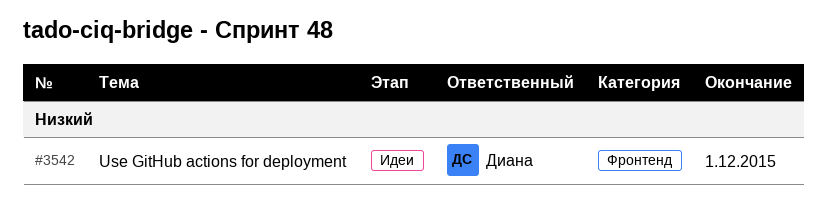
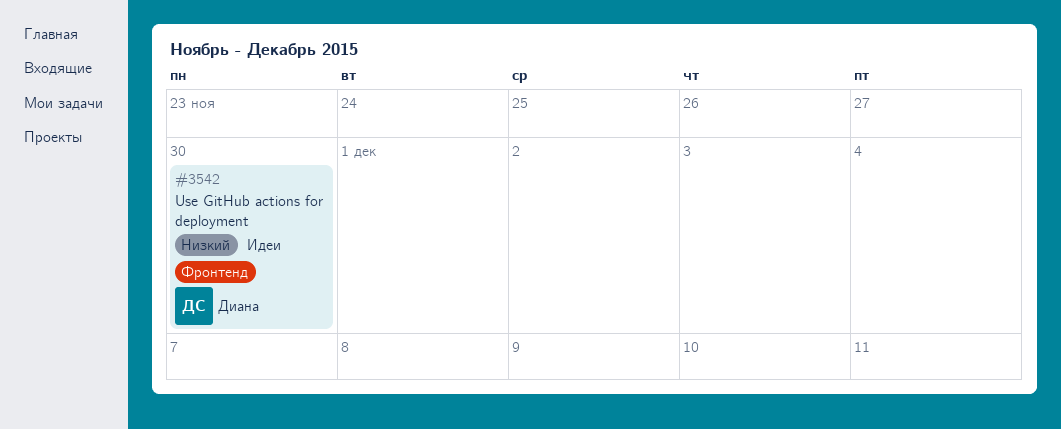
#3542, due: Dec 1 -> Nov 30

